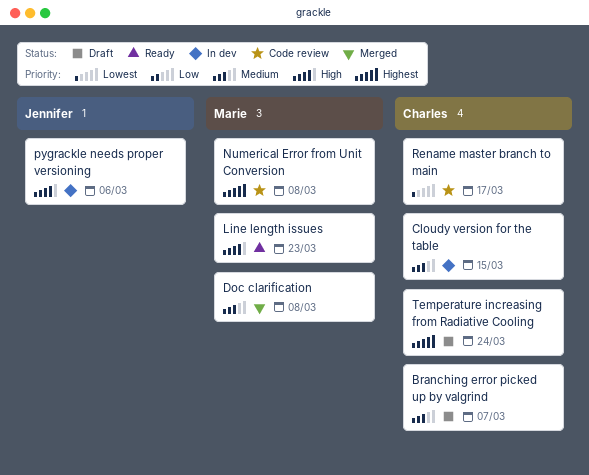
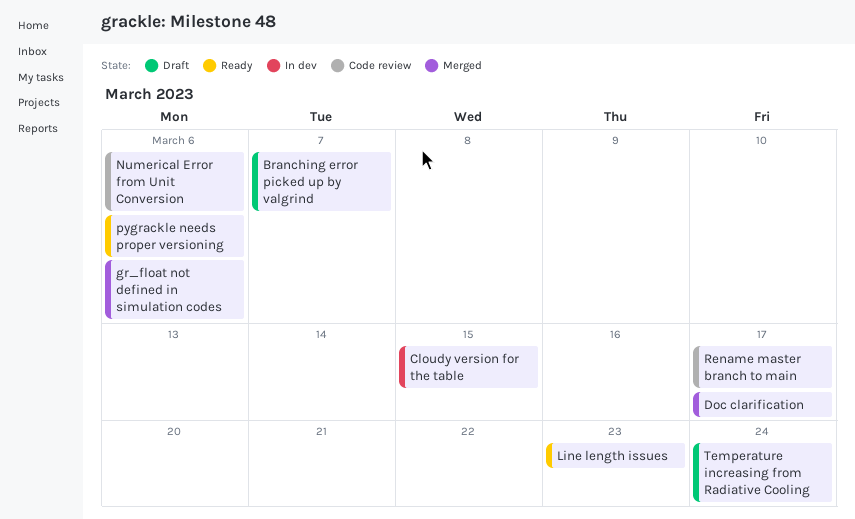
Doc clarification, due: Mar 8 -> Mar 17
gr_float not defined in simulation codes: none -> present
Numerical Error from Unit Conversion, due: Mar 8 -> Mar 6
pygrackle needs proper versioning, status: In dev -> Ready

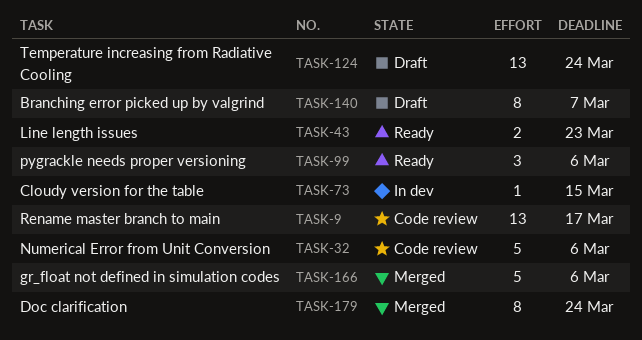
Doc clarification, due: Mar 17 -> Mar 24

